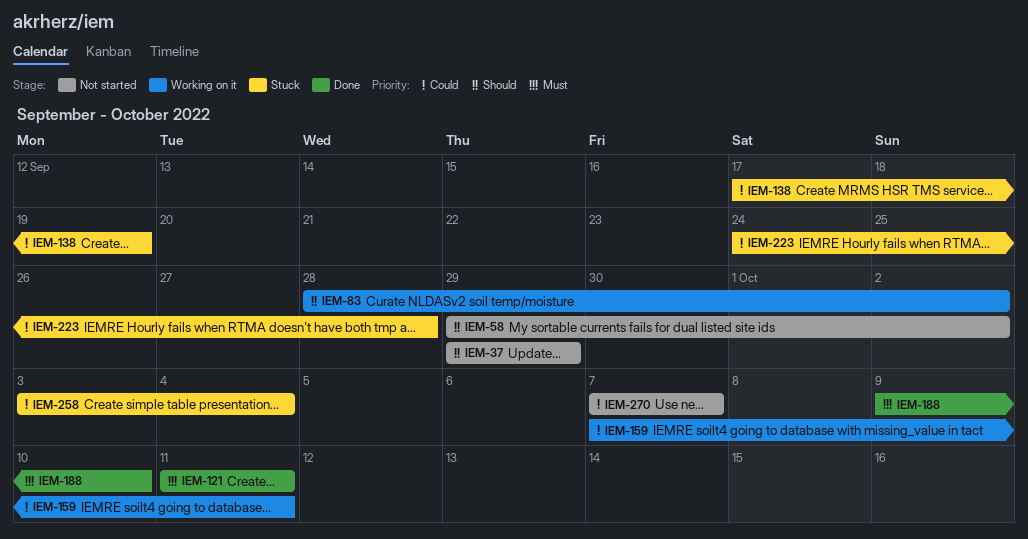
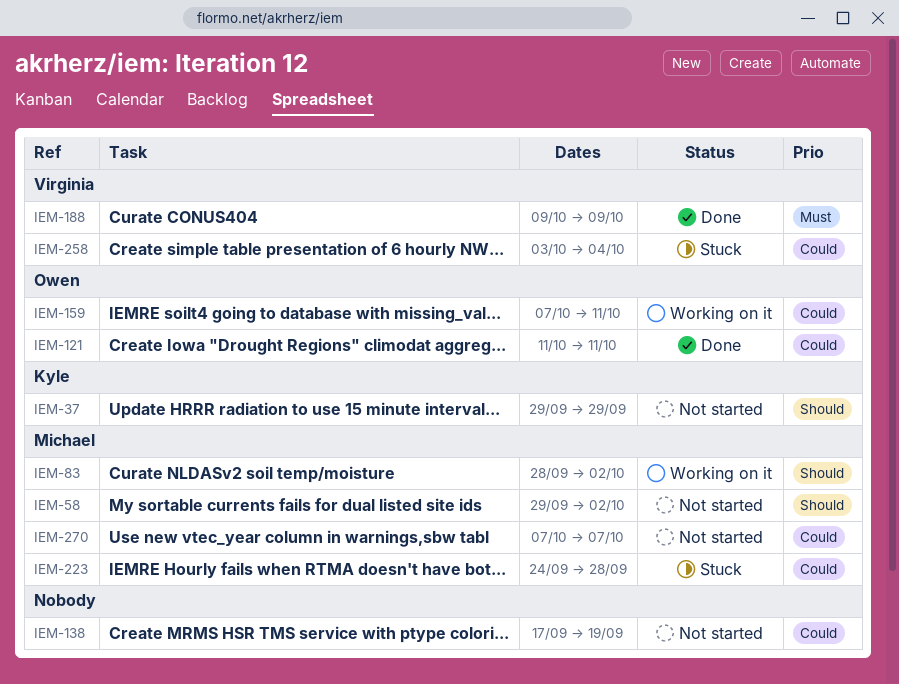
IEM-121, priority: Must -> Could
IEM-138, status: Stuck -> Not started
IEM-188, due: Oct 10 -> Oct 9

